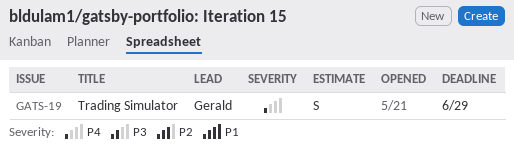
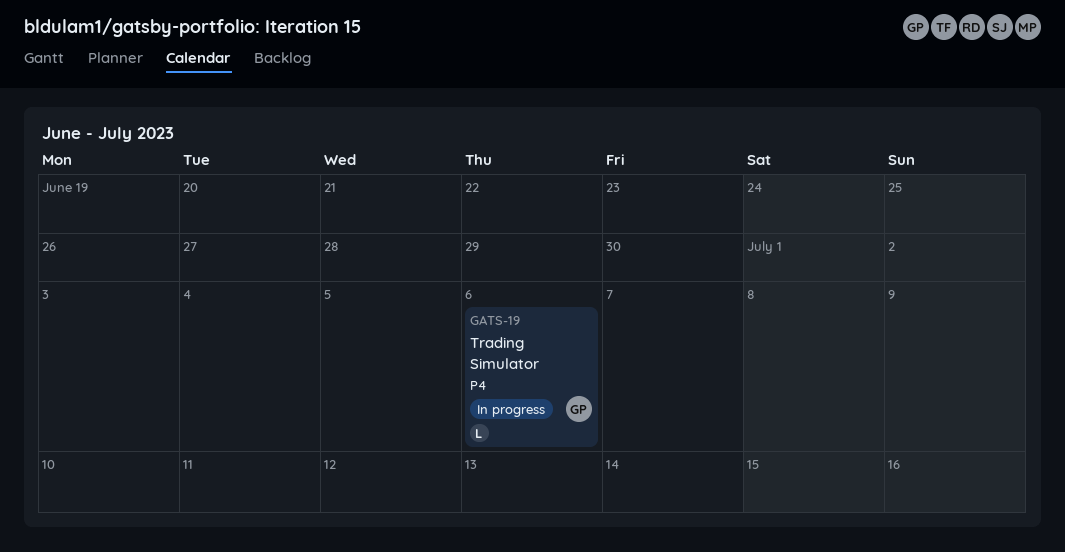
GATS-19, estimate: S -> L
GATS-19, due: Jun 29 -> Jul 6

